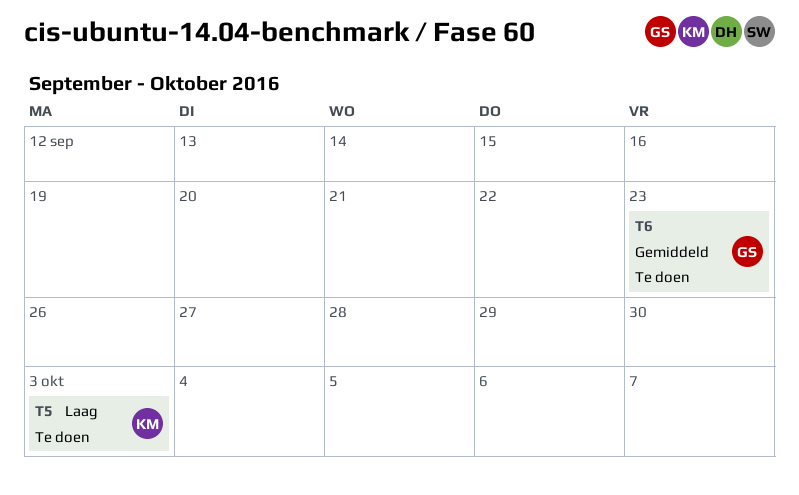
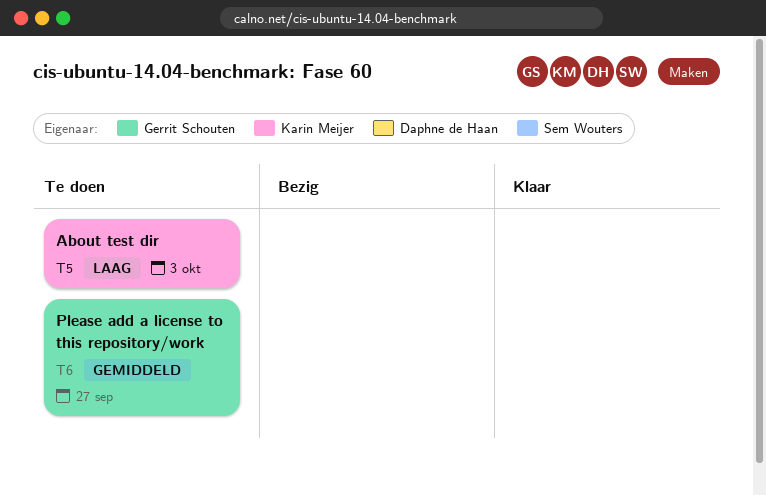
T6, due: Sep 23 -> Sep 27

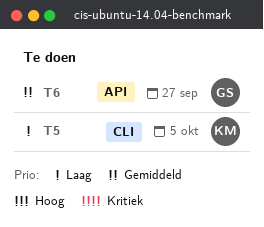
T5, due: Oct 3 -> Oct 5

